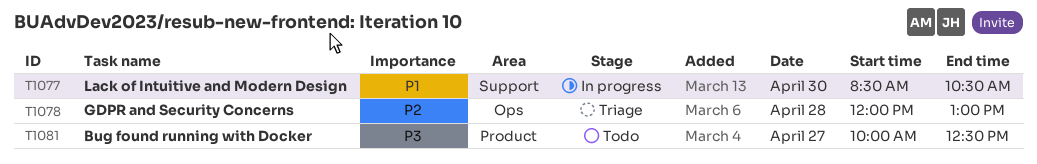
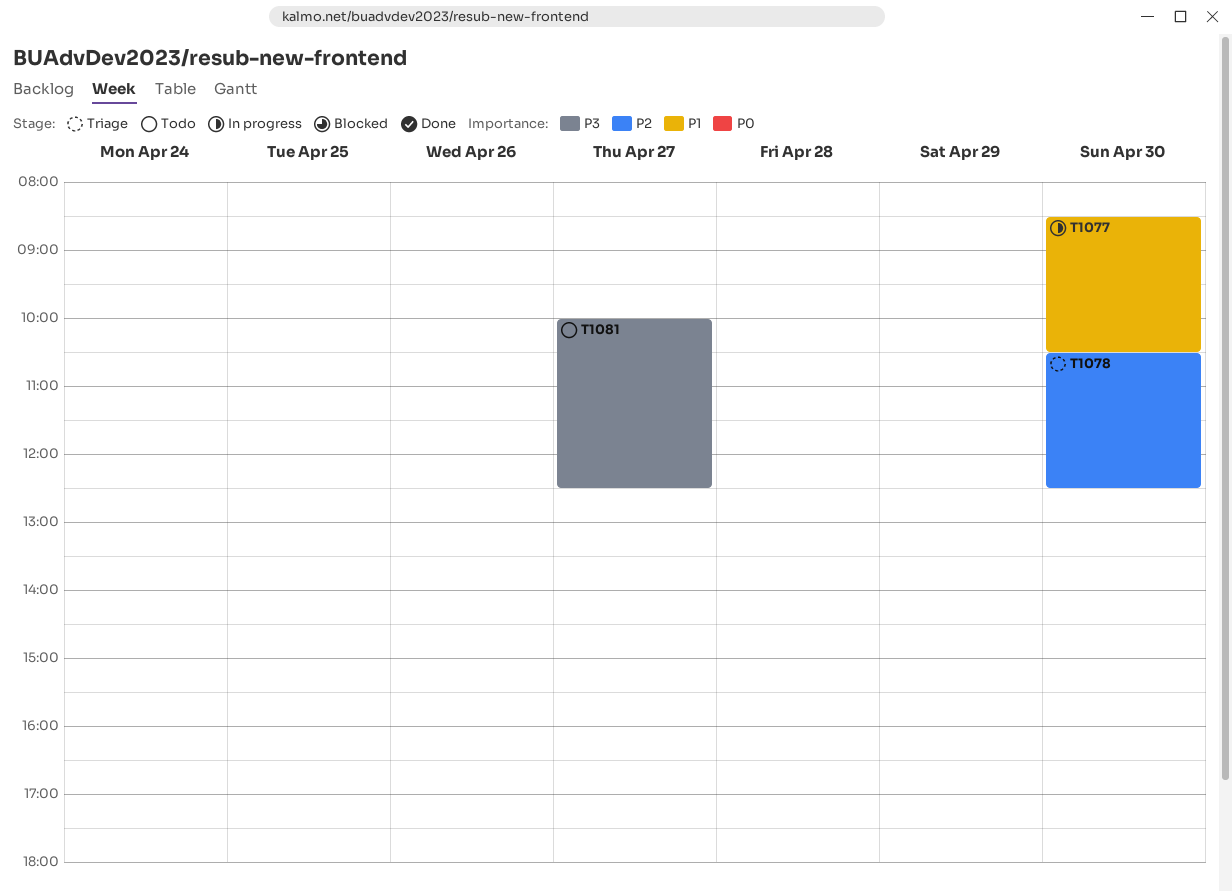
T1078, day: Apr 28 -> Apr 30
T1078, begins: 12:00 -> 10:30
T1078, ends: 13:00 -> 12:30

